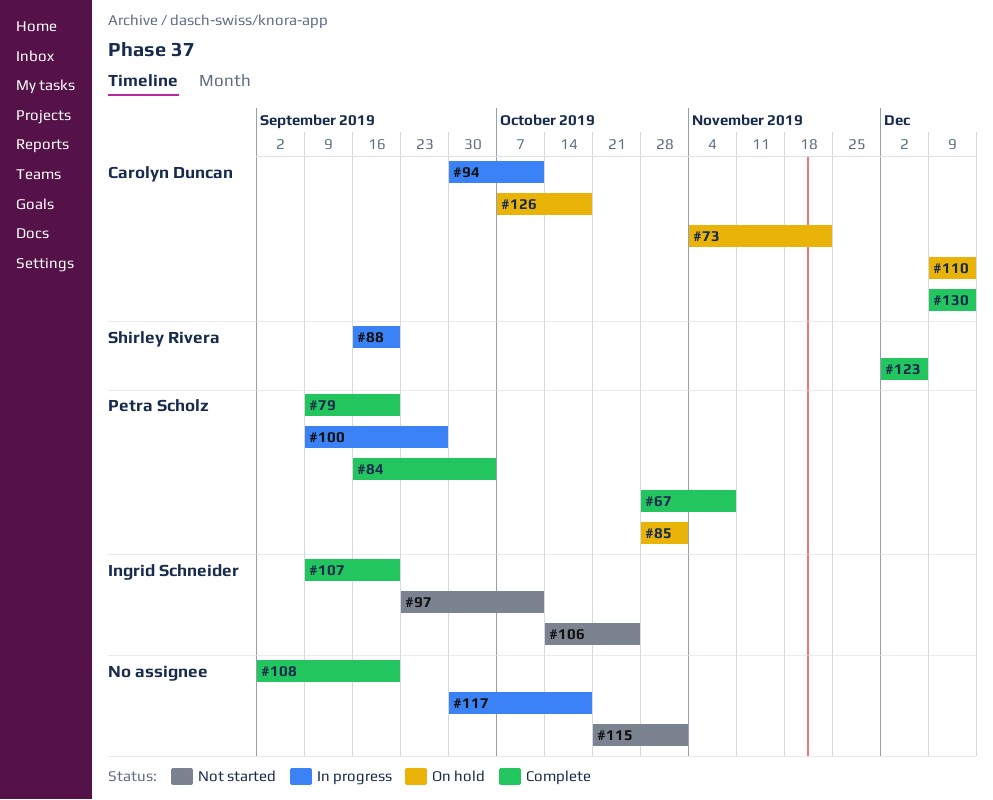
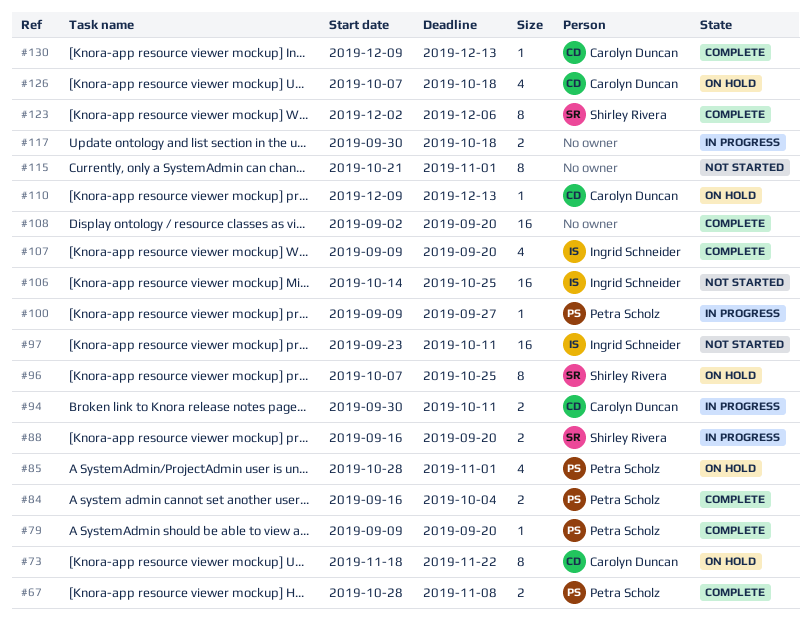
#73, start: Nov 4 -> Nov 18
#96: none -> present

